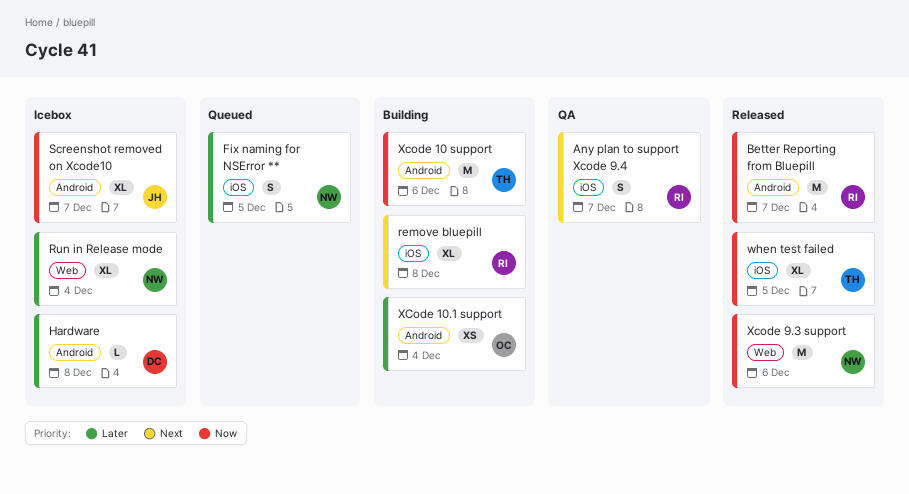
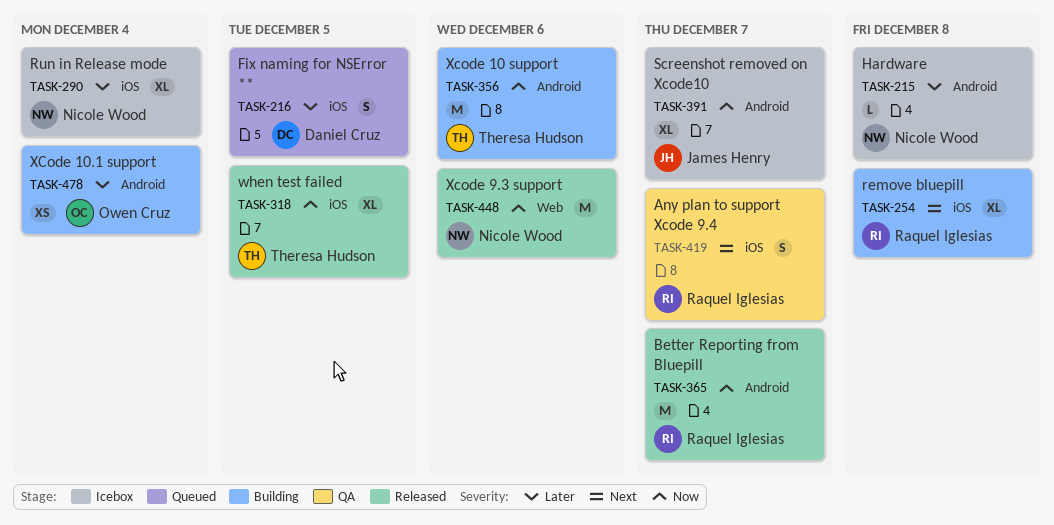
Fix naming for NSError **, owner: Nicole Wood -> Daniel Cruz
Hardware, owner: Daniel Cruz -> Nicole Wood
Run in Release mode, label: Web -> iOS

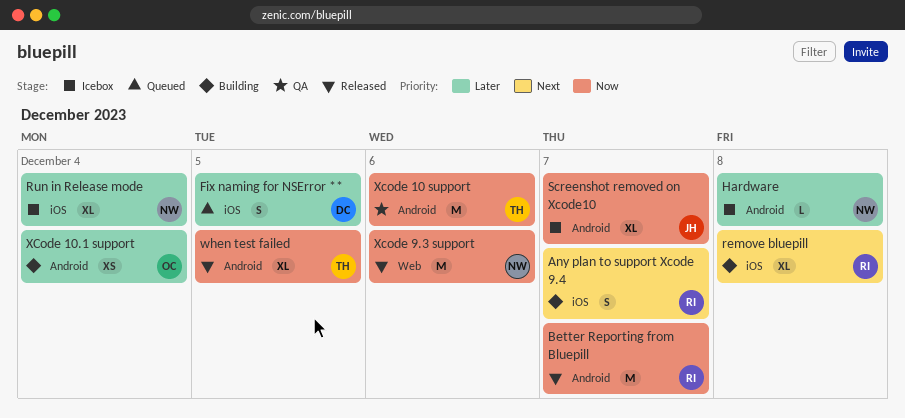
Any plan to support Xcode 9.4, status: QA -> Building
when test failed, label: iOS -> Android
Xcode 10 support, status: Building -> QA

